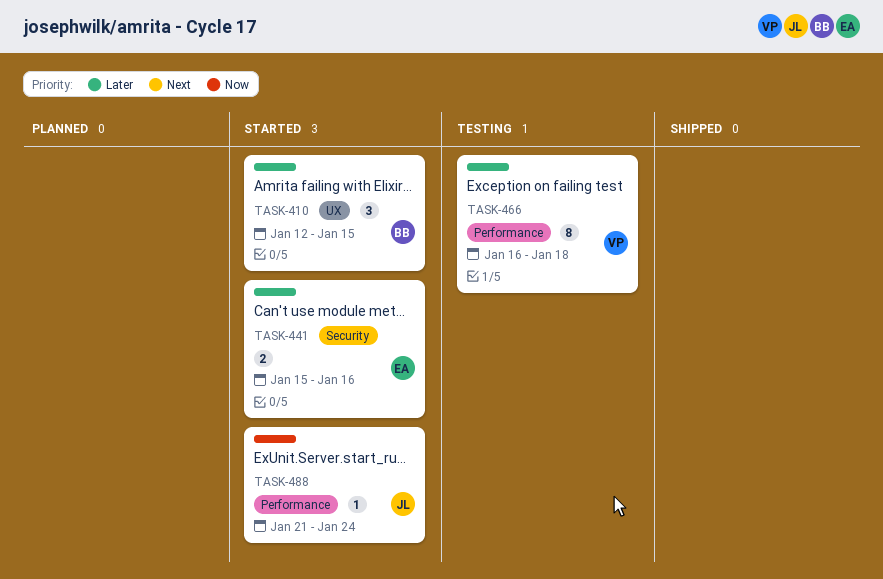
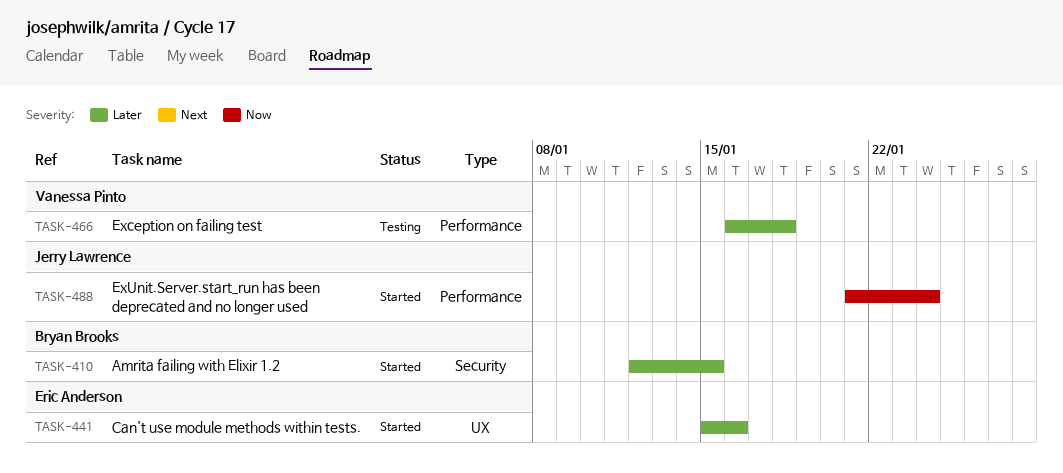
TASK-410, label: UX -> Security
TASK-441, label: Security -> UX

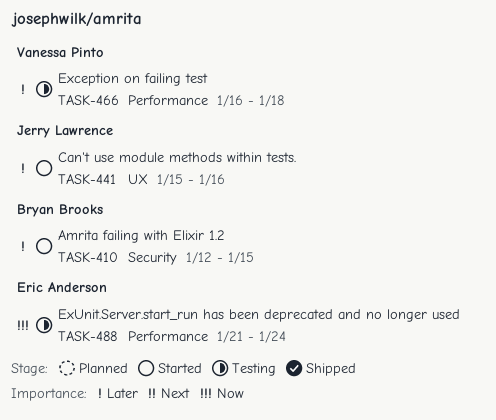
TASK-441, owner: Eric Anderson -> Jerry Lawrence
TASK-488, status: Started -> Testing
TASK-488, owner: Jerry Lawrence -> Eric Anderson

